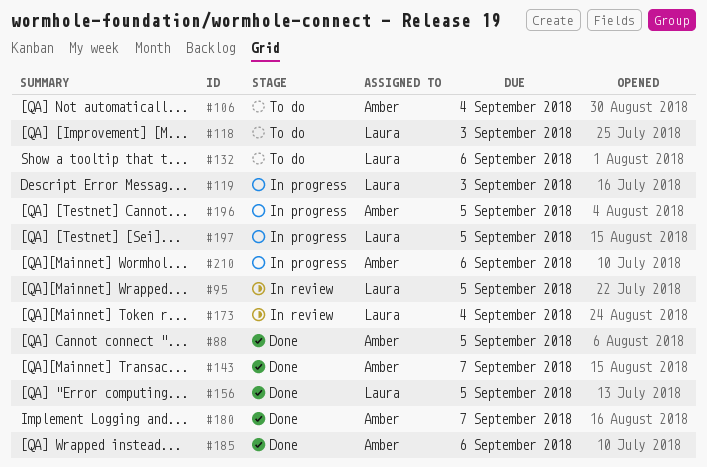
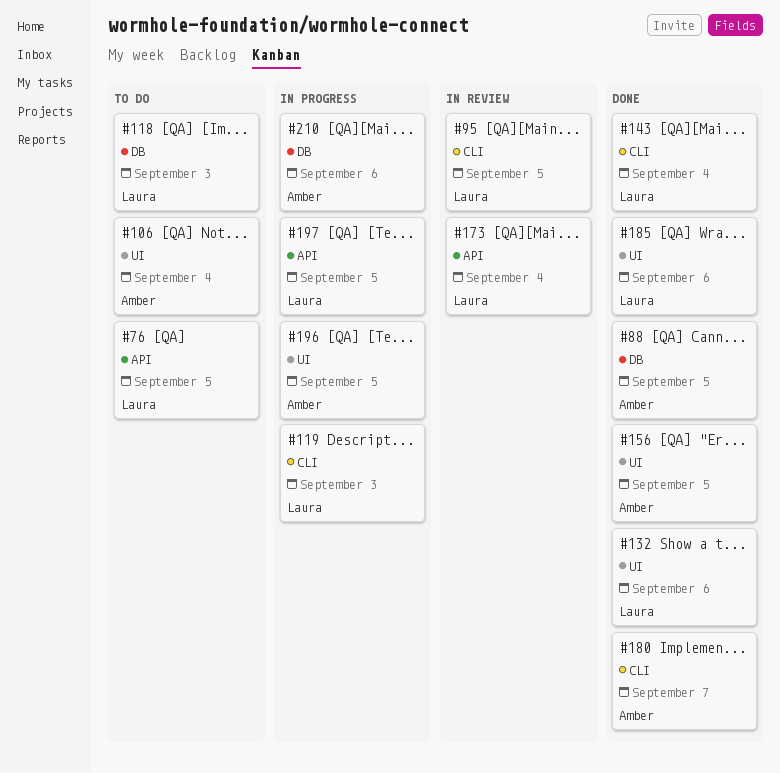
#76: none -> present
#132, status: To do -> Done
#143, owner: Amber -> Laura
#143, due: Sep 7 -> Sep 4
#156, owner: Laura -> Amber
#185, owner: Amber -> Laura

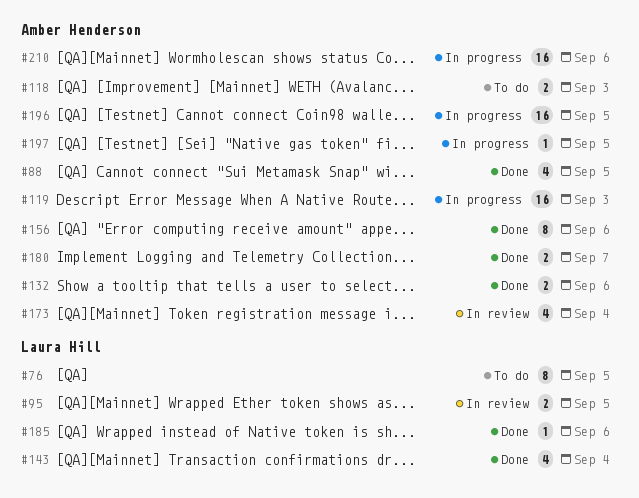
#106: present -> none
#118, owner: Laura Hill -> Amber Henderson
#119, owner: Laura Hill -> Amber Henderson
#132, owner: Laura Hill -> Amber Henderson
#156, due: Sep 5 -> Sep 6
#173, owner: Laura Hill -> Amber Henderson
#197, owner: Laura Hill -> Amber Henderson

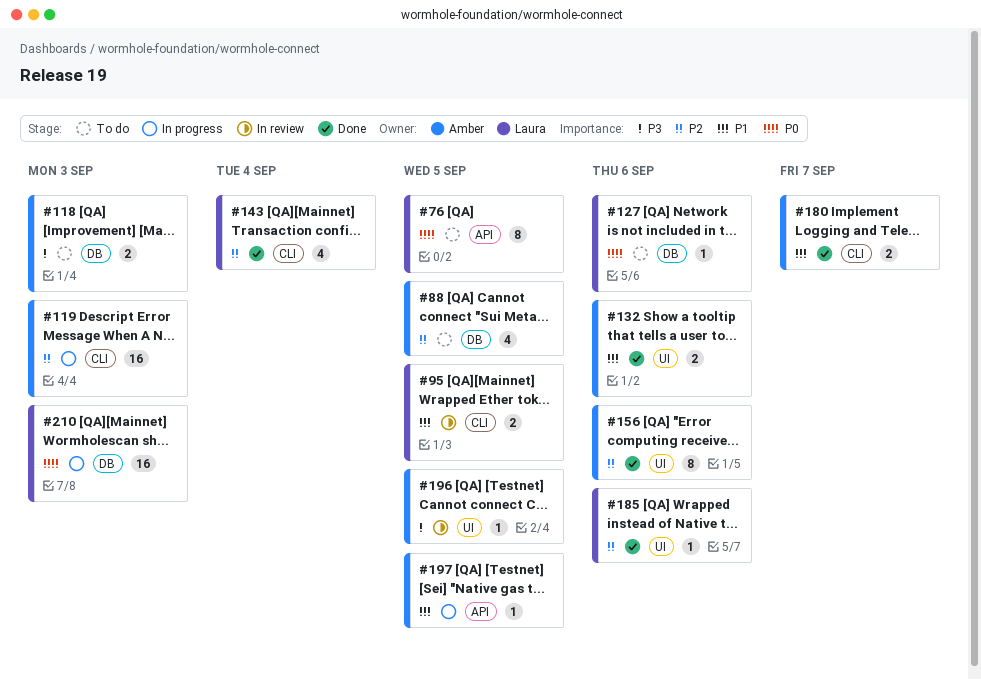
#88, status: Done -> To do
#127: none -> present
#173: present -> none
#196, status: In progress -> In review
#196, estimate: 16 -> 1
#210, owner: Amber Henderson -> Laura Hill
#210, due: Sep 6 -> Sep 3

